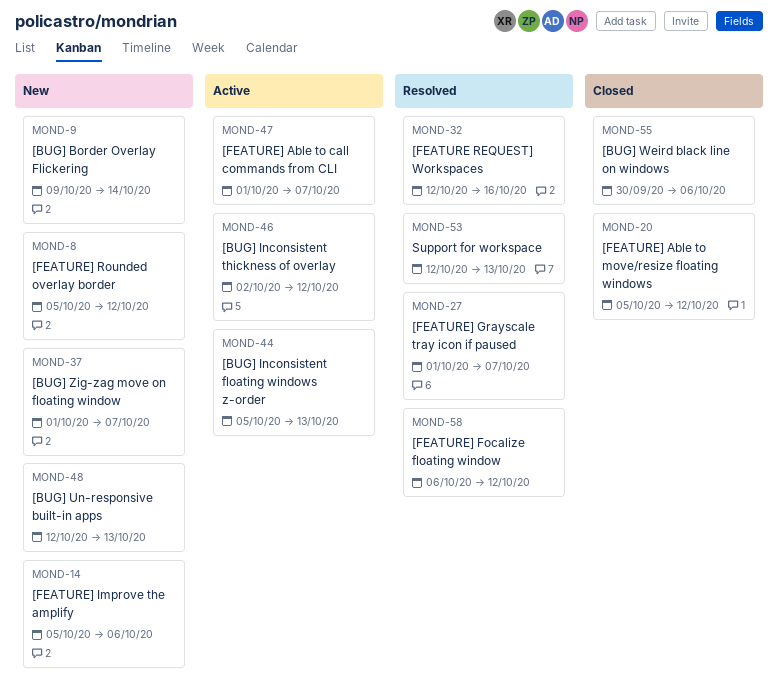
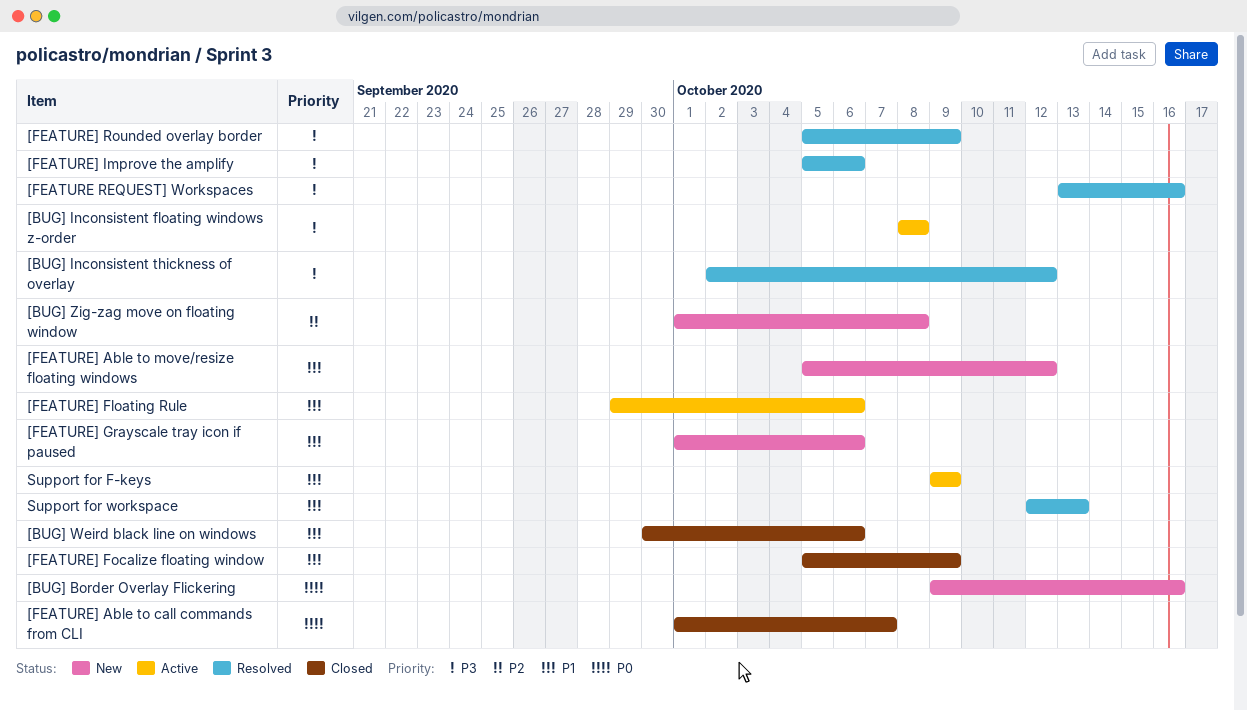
[BUG] Border Overlay Flickering, due: Oct 14 -> Oct 16
[BUG] Inconsistent floating windows z-order, start: Oct 5 -> Oct 8
[BUG] Inconsistent floating windows z-order, due: Oct 13 -> Oct 8
[BUG] Inconsistent thickness of overlay, status: Active -> Resolved
[BUG] Un-responsive built-in apps: present -> none
[BUG] Zig-zag move on floating window, due: Oct 7 -> Oct 8
[FEATURE REQUEST] Workspaces, start: Oct 12 -> Oct 13
[FEATURE] Able to call commands from CLI, status: Active -> Closed
[FEATURE] Able to move/resize floating windows, status: Closed -> New
[FEATURE] Floating Rule: none -> present
[FEATURE] Focalize floating window, status: Resolved -> Closed
[FEATURE] Focalize floating window, start: Oct 6 -> Oct 5
[FEATURE] Focalize floating window, due: Oct 12 -> Oct 9
[FEATURE] Grayscale tray icon if paused, status: Resolved -> New
[FEATURE] Grayscale tray icon if paused, due: Oct 7 -> Oct 6
[FEATURE] Improve the amplify, status: New -> Resolved
[FEATURE] Rounded overlay border, status: New -> Resolved
[FEATURE] Rounded overlay border, due: Oct 12 -> Oct 9
Support for F-keys: none -> present

